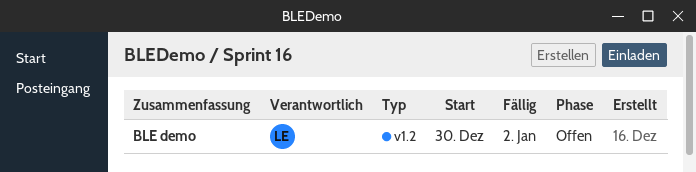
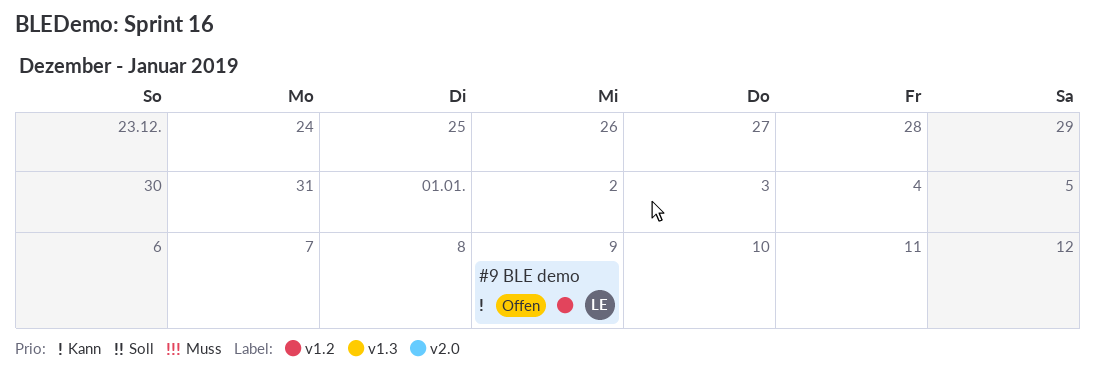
BLE demo, due: Jan 2 -> Jan 9

